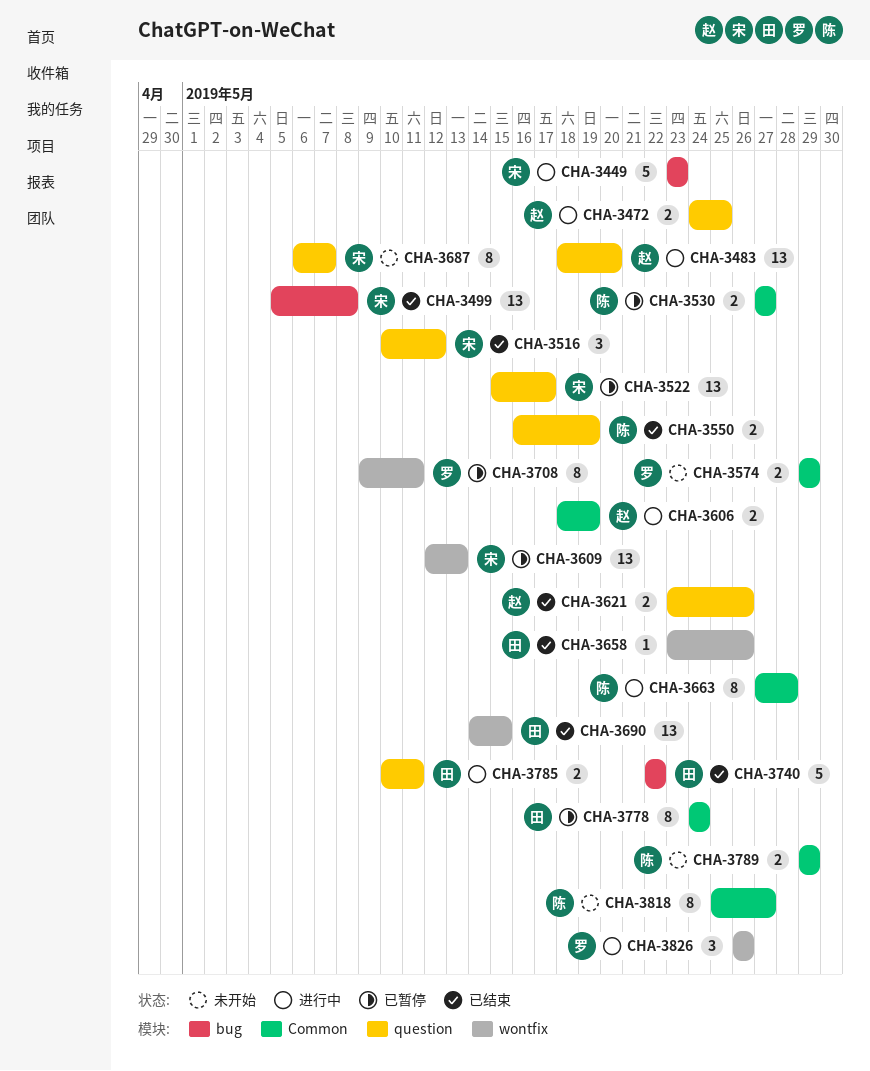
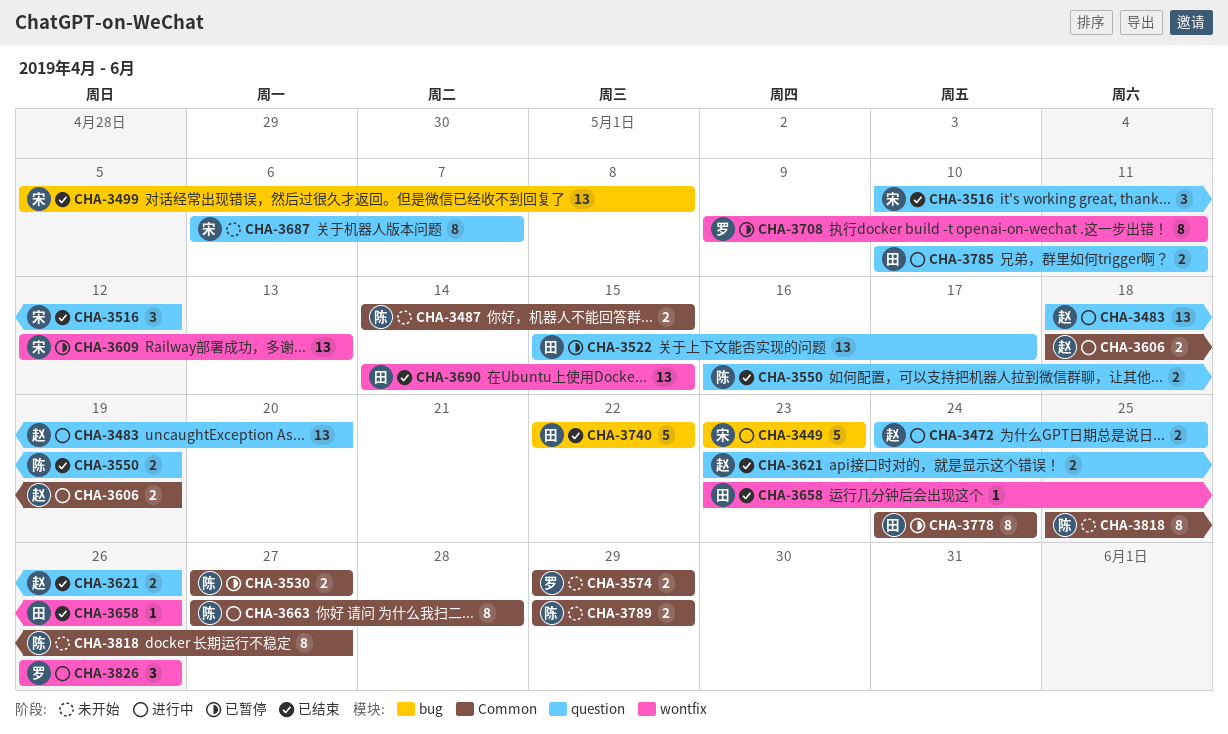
CHA-3487: none -> present
CHA-3522, owner: 宋 -> 田

